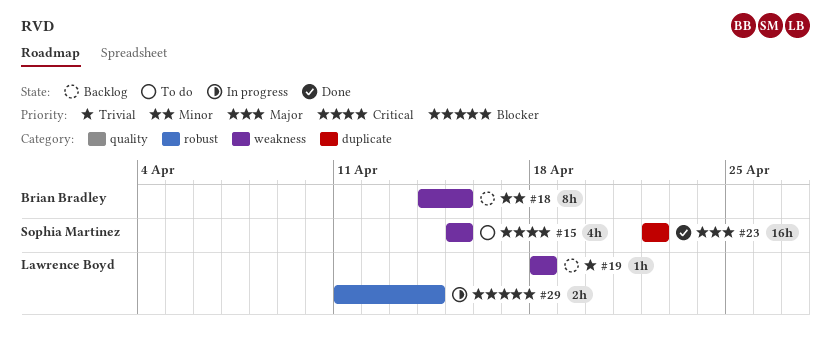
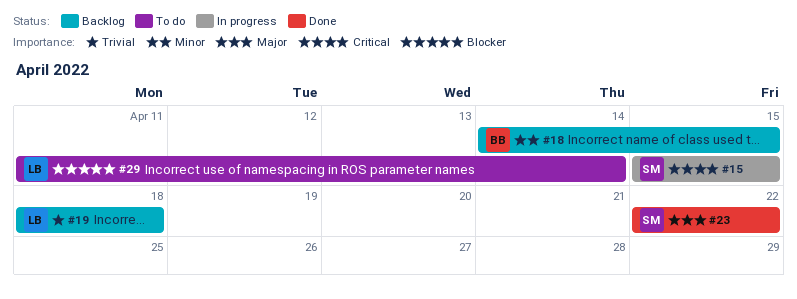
#15, status: To do -> In progress
#29, status: In progress -> To do

